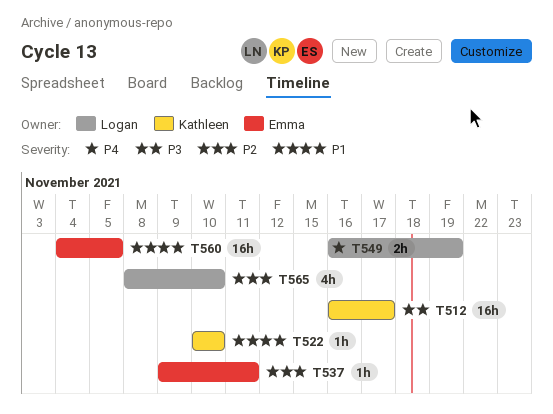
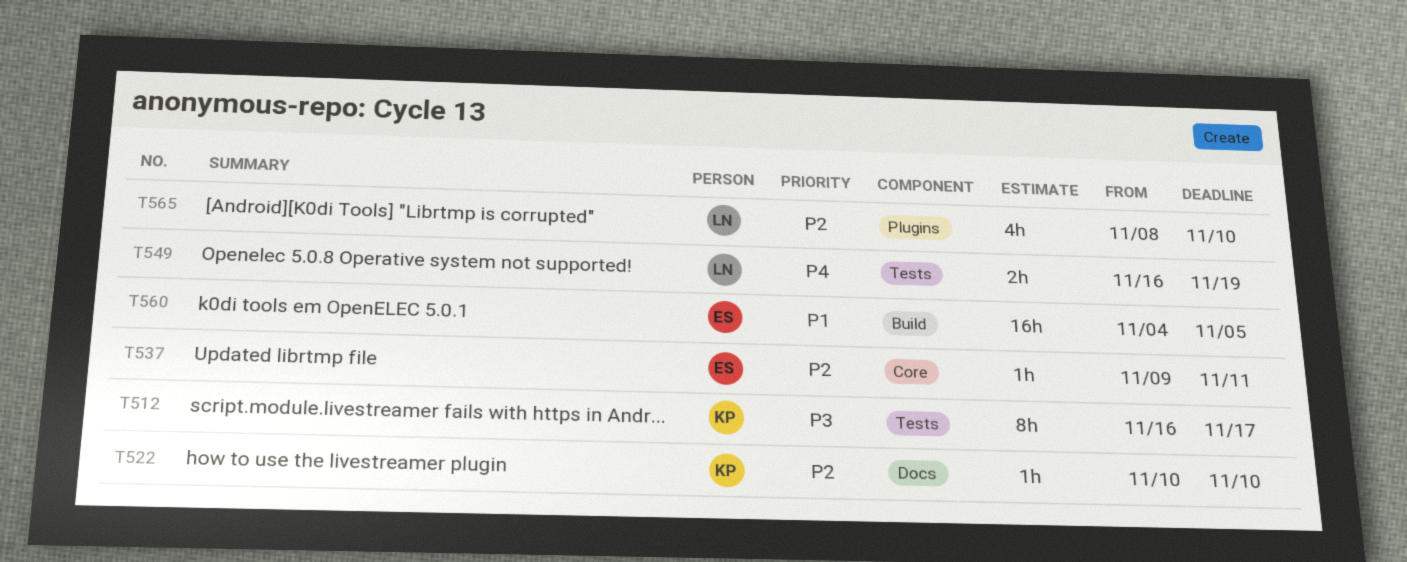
T512, estimate: 16h -> 8h
T522, priority: P1 -> P2

